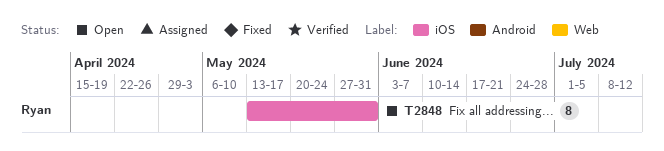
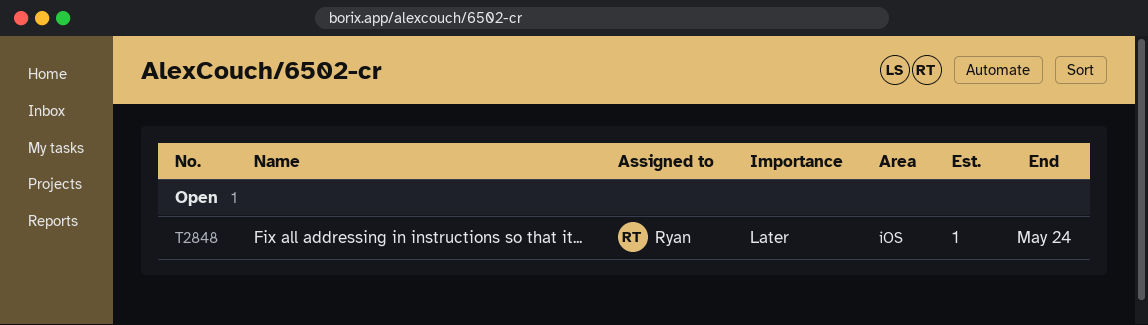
T2848, estimate: 8 -> 1
T2848, due: May 31 -> May 24

